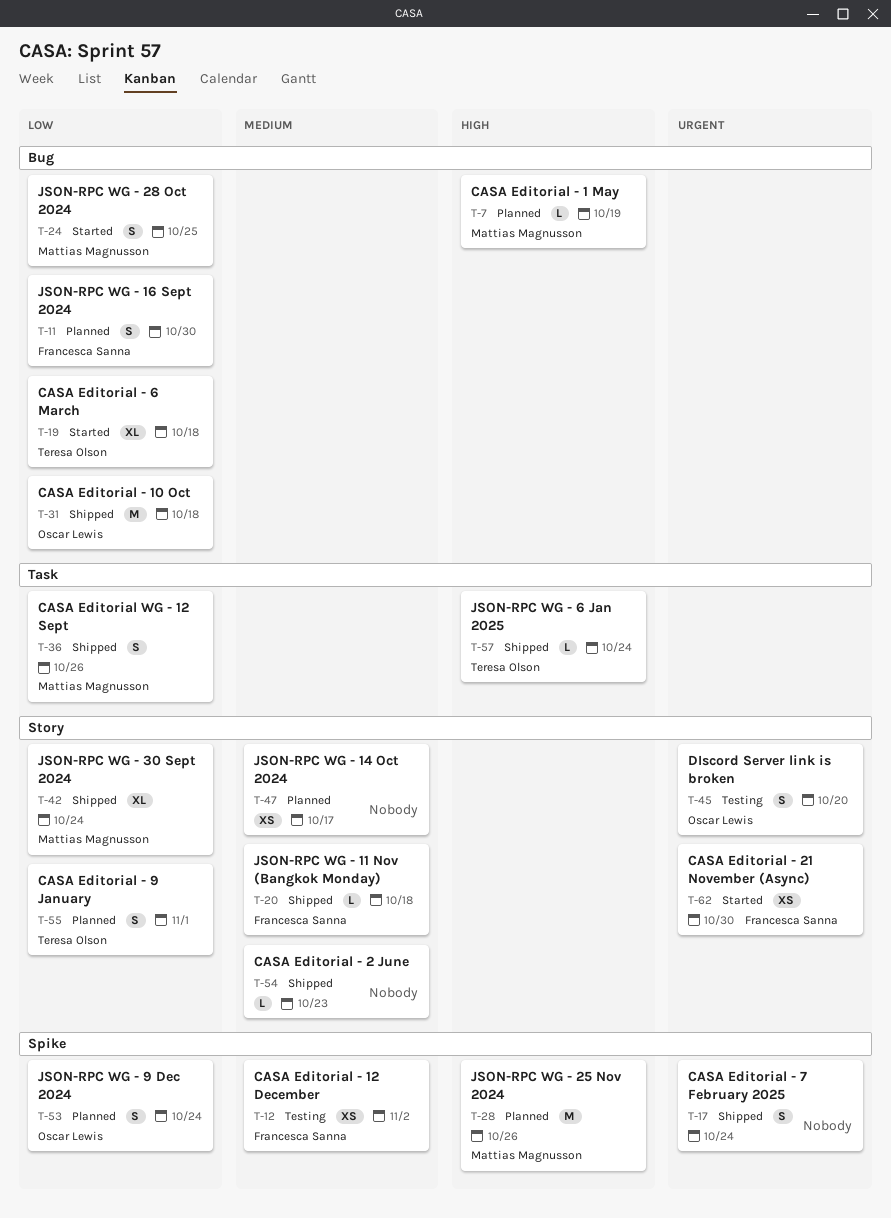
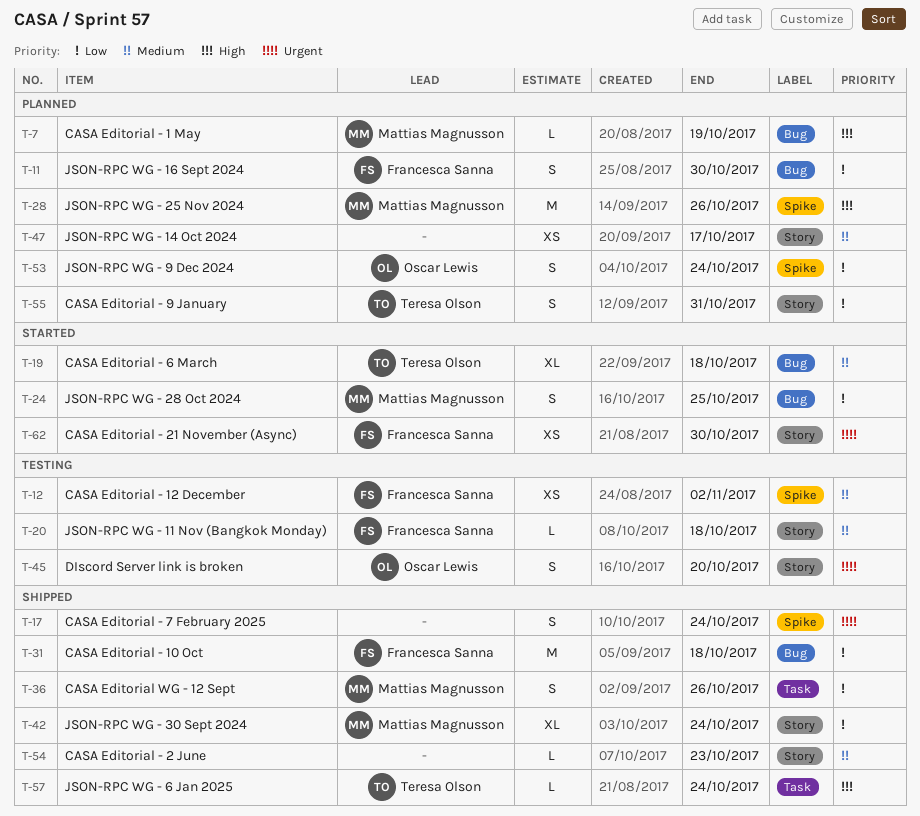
T-19, priority: Low -> Medium
T-20, status: Shipped -> Testing
T-31, owner: Oscar Lewis -> Francesca Sanna
T-55, due: Nov 1 -> Oct 31

